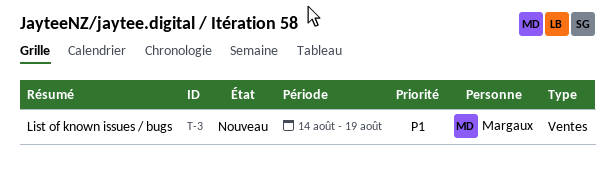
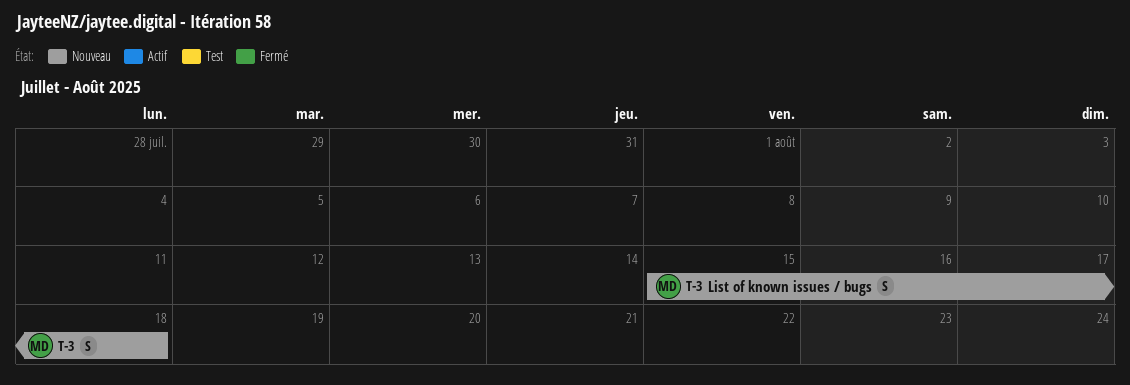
T-3, start: Aug 14 -> Aug 15
T-3, due: Aug 19 -> Aug 18

